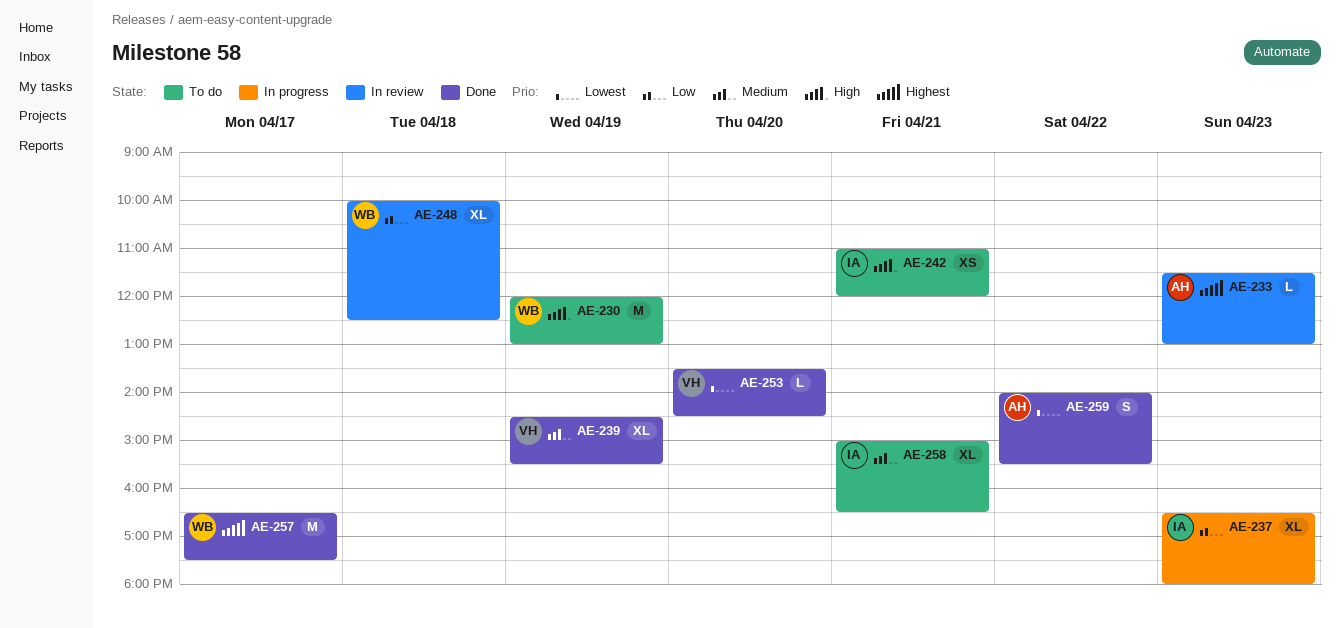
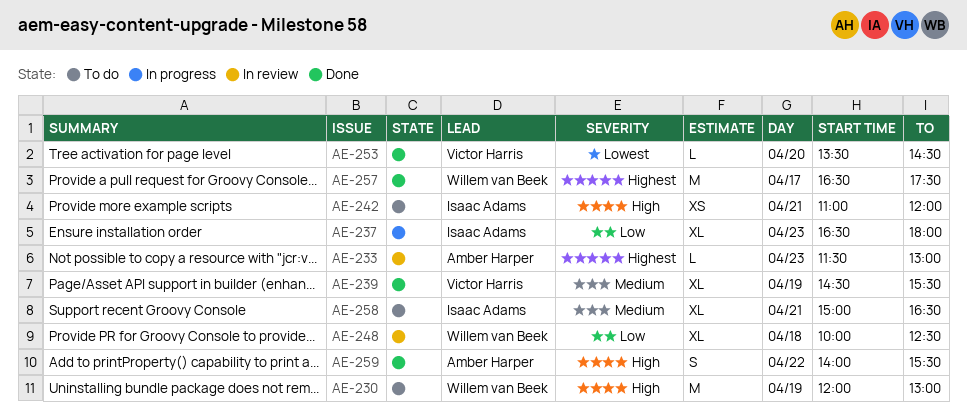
AE-259, priority: Lowest -> High

